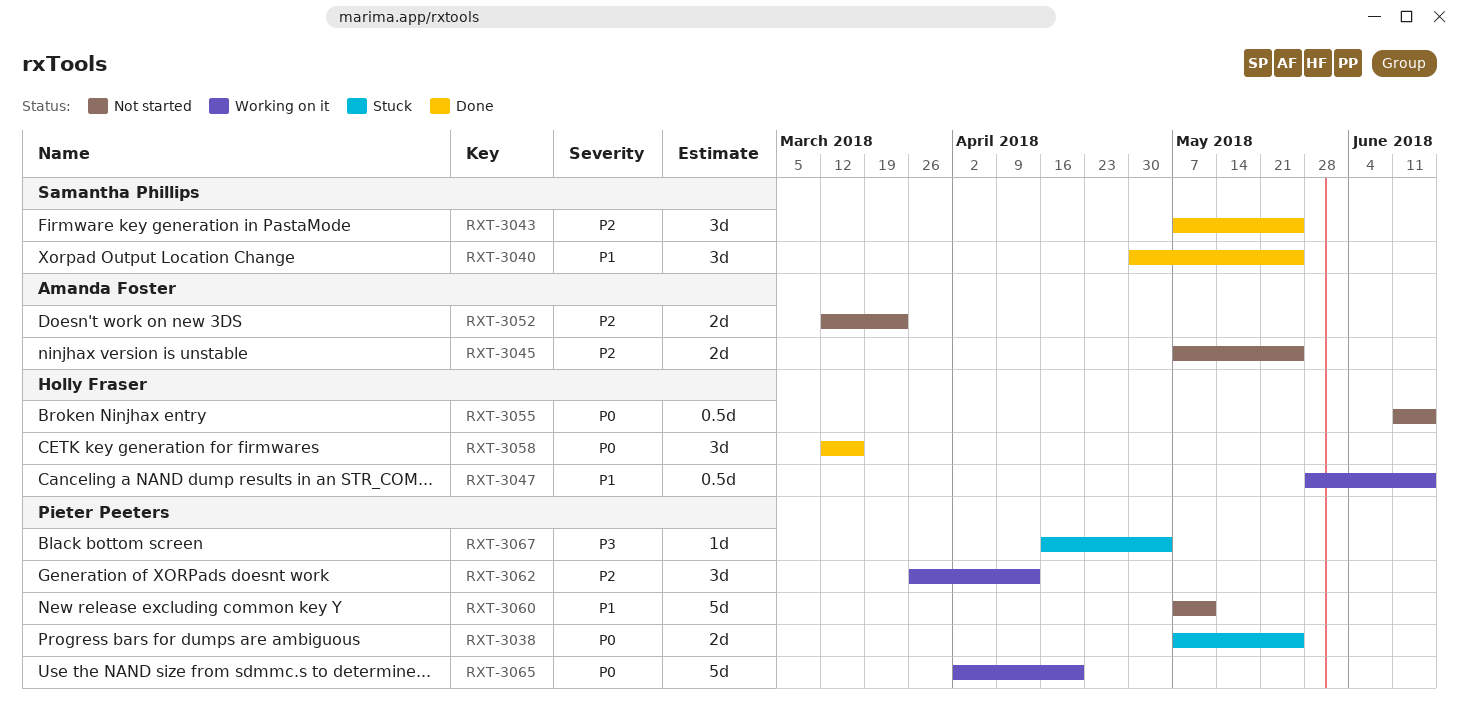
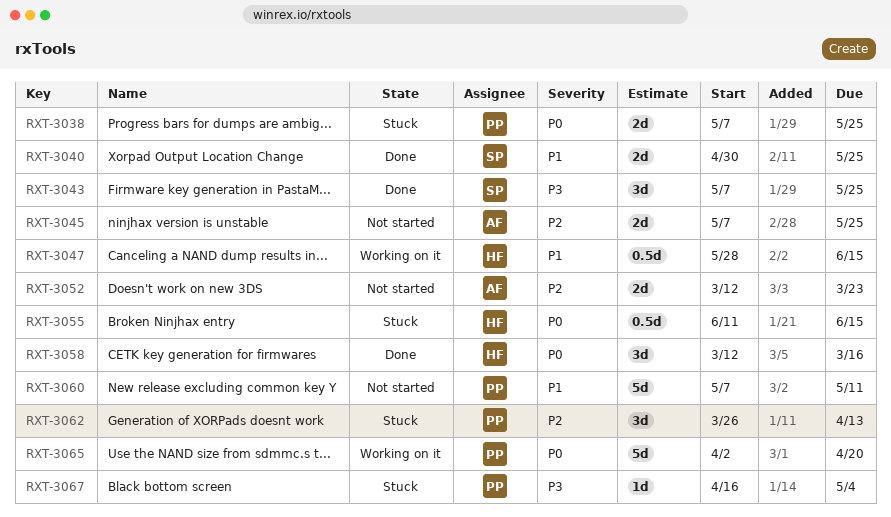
RXT-3040, estimate: 3d -> 2d
RXT-3043, priority: P2 -> P3
RXT-3055, status: Not started -> Stuck
RXT-3062, status: Working on it -> Stuck

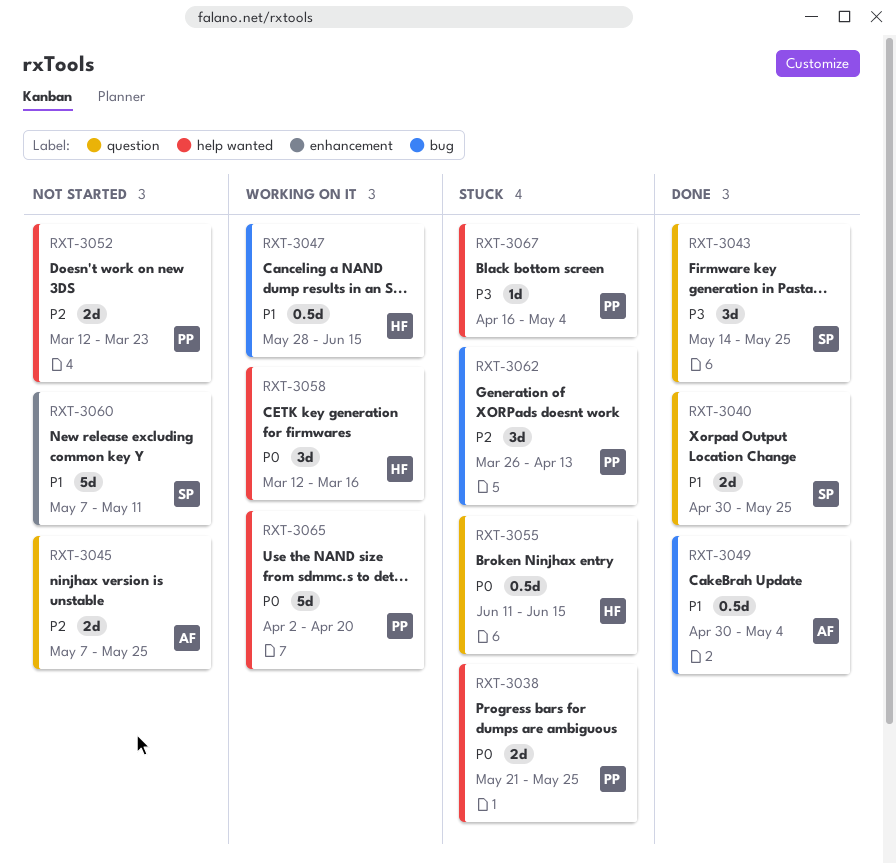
RXT-3038, start: May 7 -> May 21
RXT-3043, start: May 7 -> May 14
RXT-3049: none -> present
RXT-3052, owner: AF -> PP
RXT-3058, status: Done -> Working on it
RXT-3060, owner: PP -> SP

